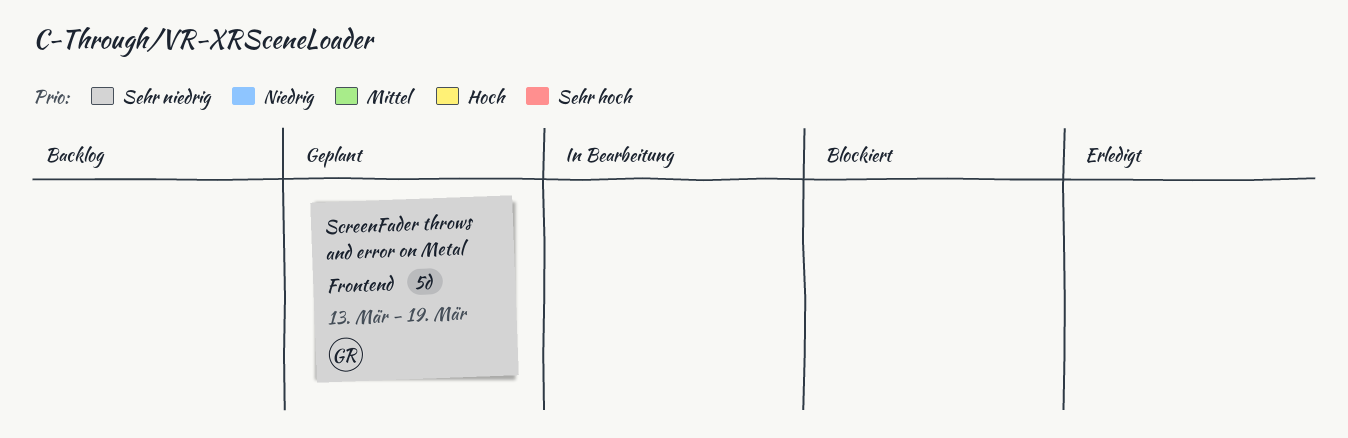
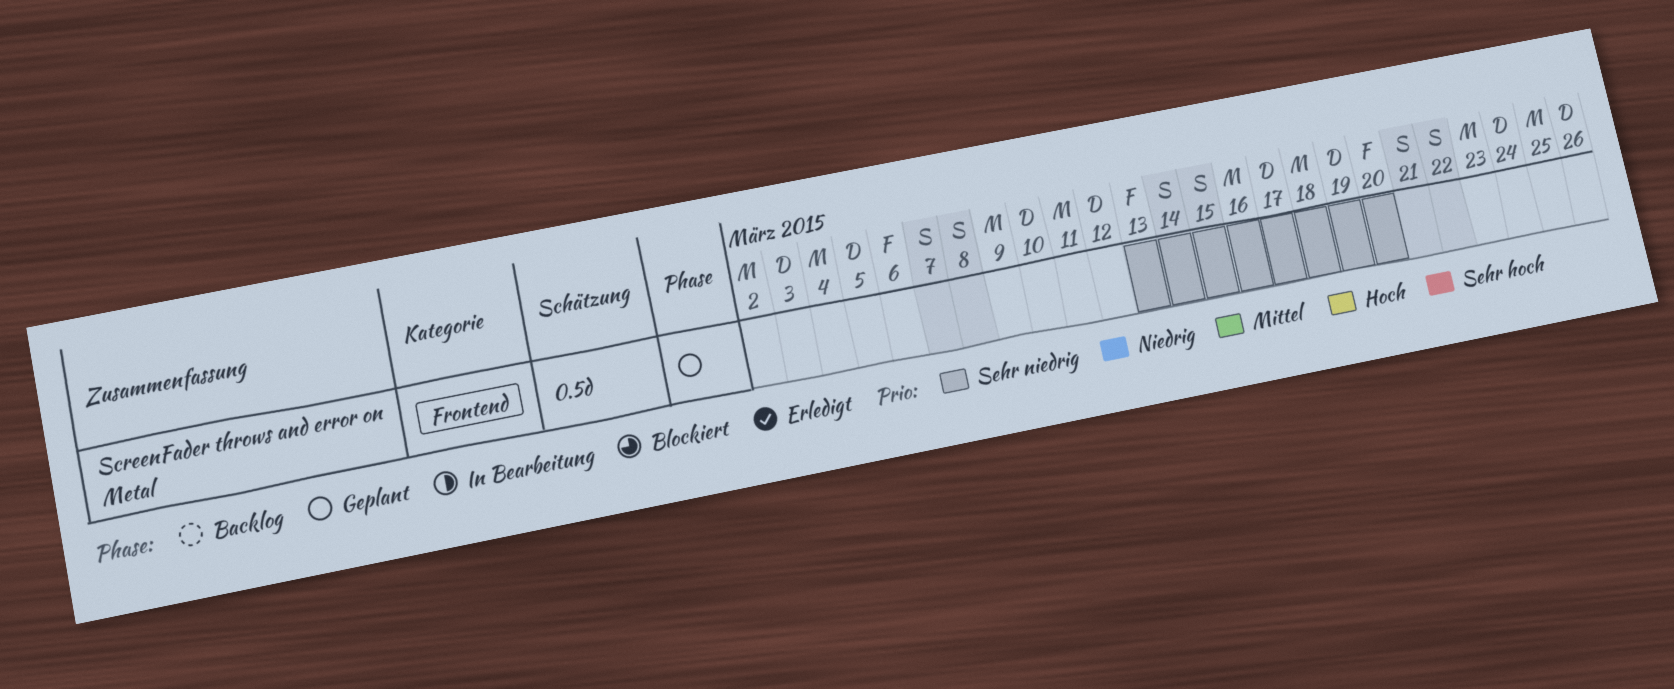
ScreenFader throws and error on Metal, estimate: 5d -> 0.5d
ScreenFader throws and error on Metal, due: Mar 19 -> Mar 20

